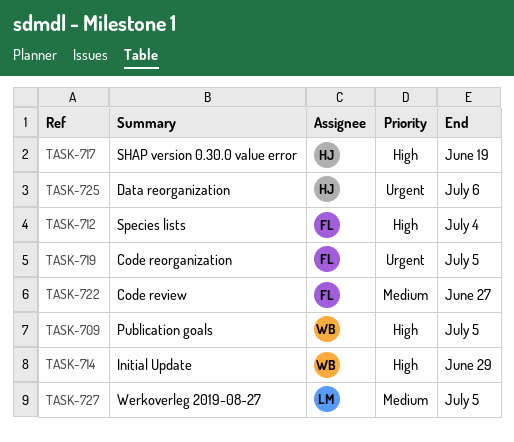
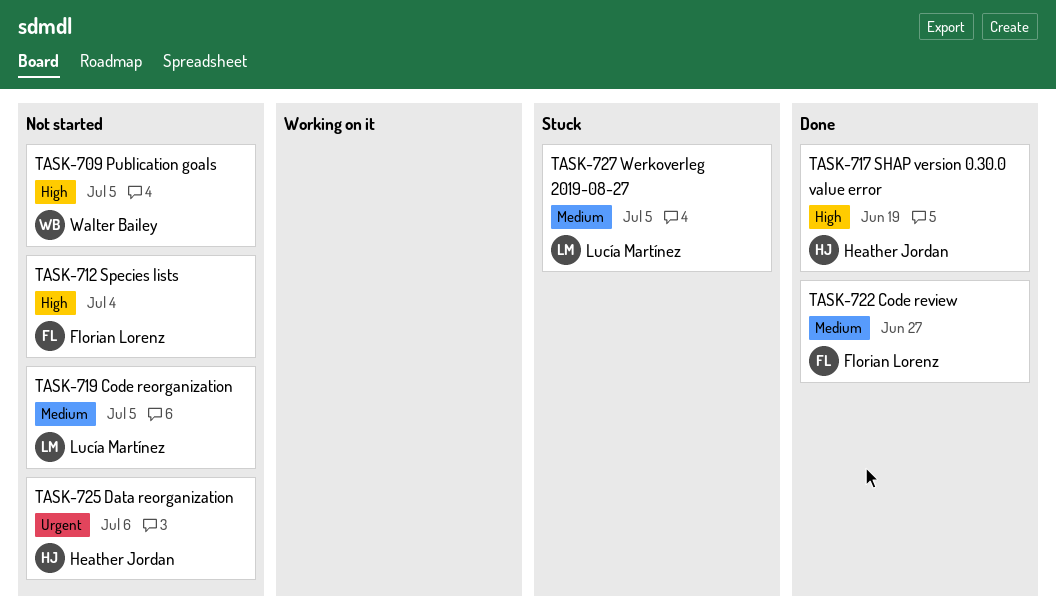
TASK-714: present -> none
TASK-719, owner: Florian Lorenz -> Lucía Martínez
TASK-719, priority: Urgent -> Medium

